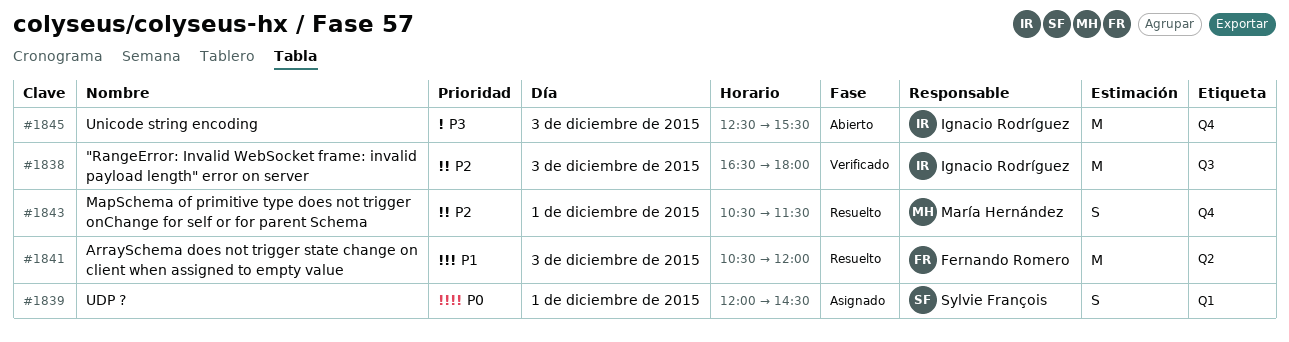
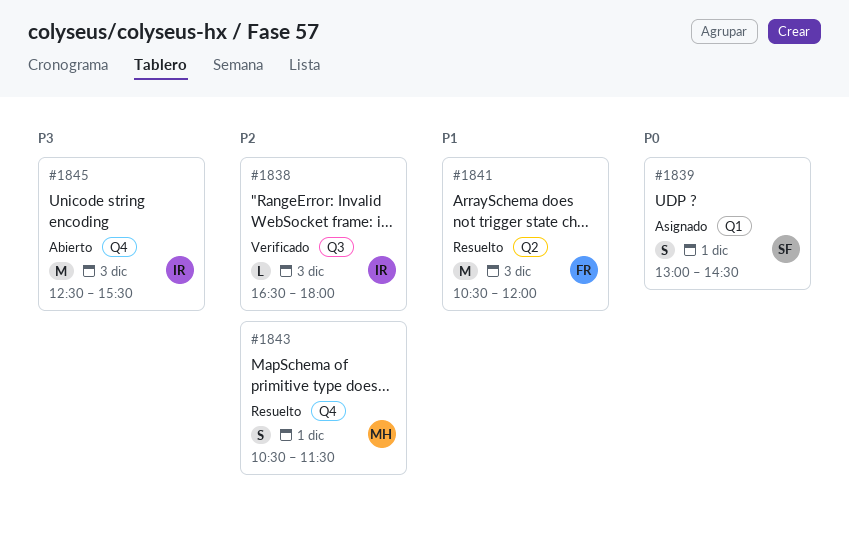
#1838, estimate: M -> L
#1839, begins: 12:00 -> 13:00

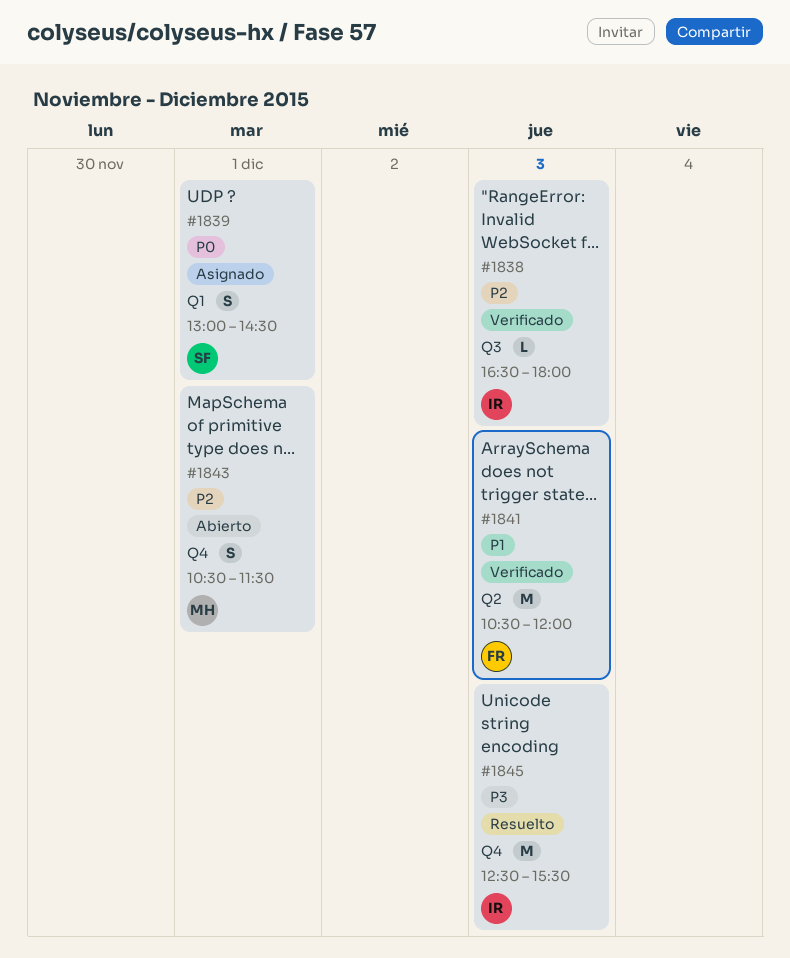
#1841, status: Resuelto -> Verificado
#1843, status: Resuelto -> Abierto
#1845, status: Abierto -> Resuelto

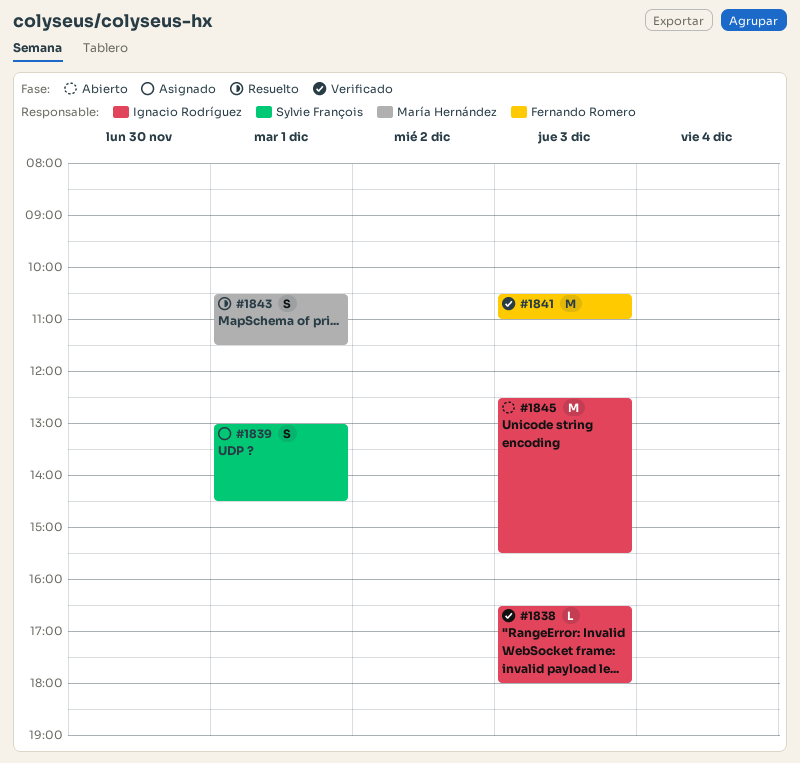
#1841, ends: 12:00 -> 11:00
#1843, status: Abierto -> Resuelto
#1845, status: Resuelto -> Abierto

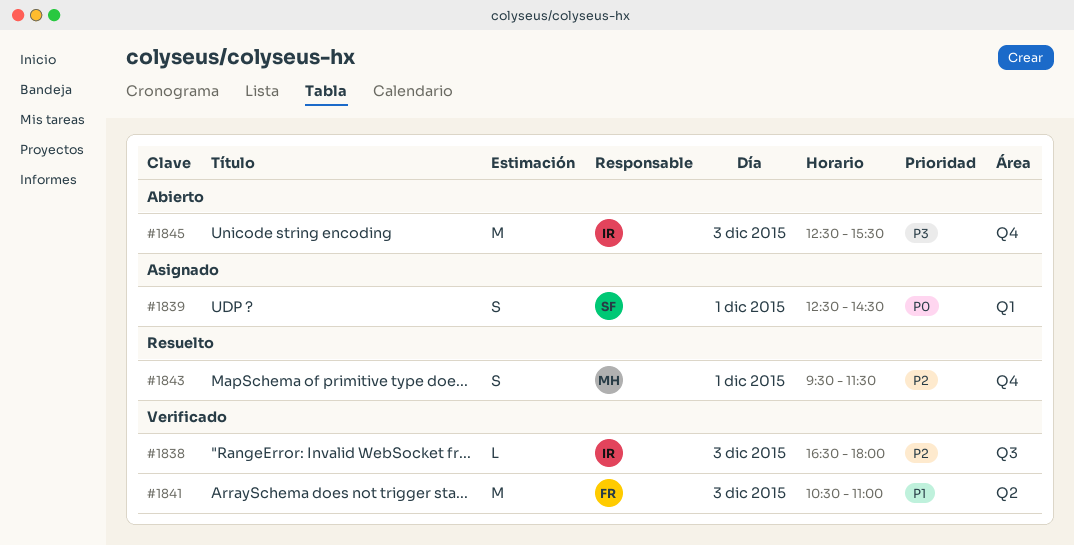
#1839, begins: 13:00 -> 12:30
#1843, begins: 10:30 -> 09:30

